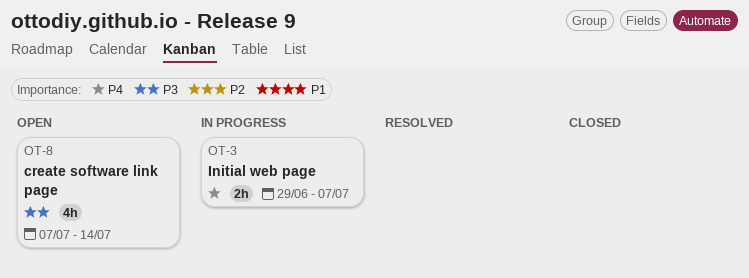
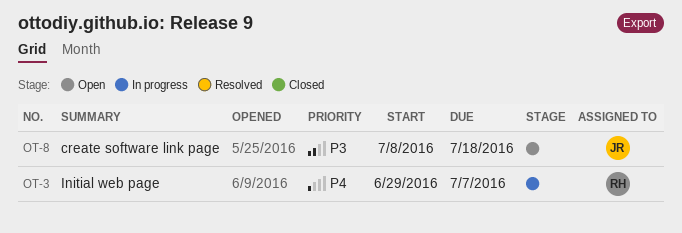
OT-8, start: Jul 7 -> Jul 8
OT-8, due: Jul 14 -> Jul 18

